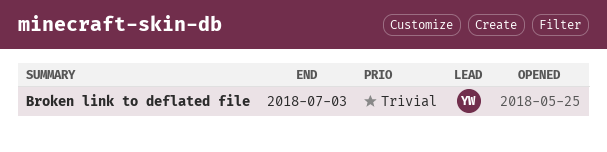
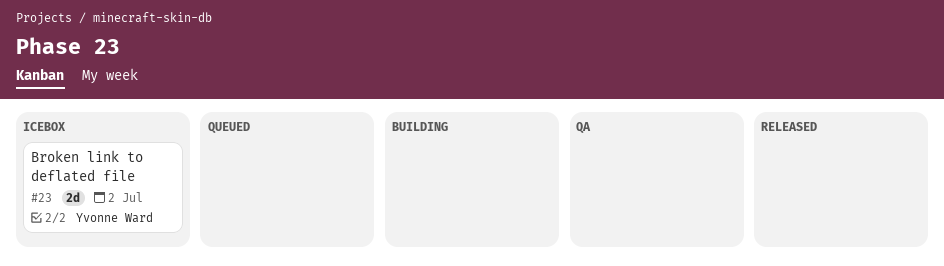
Broken link to deflated file, due: Jul 3 -> Jul 2

